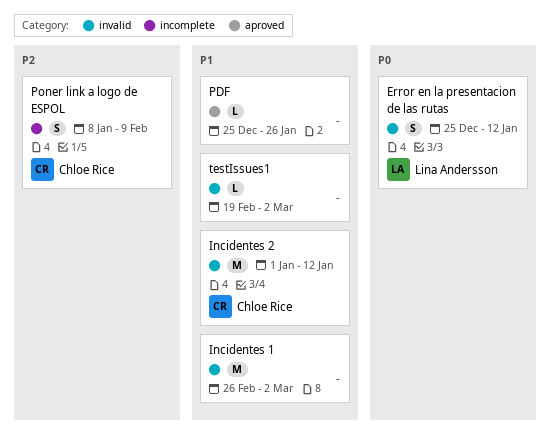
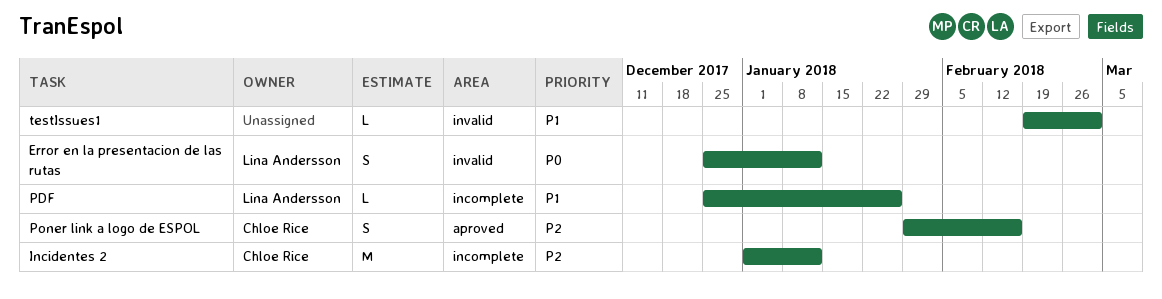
Incidentes 1: present -> none
Incidentes 2, priority: P1 -> P2
Incidentes 2, label: invalid -> incomplete
PDF, owner: none -> Lina Andersson
PDF, label: aproved -> incomplete
Poner link a logo de ESPOL, label: incomplete -> aproved
Poner link a logo de ESPOL, start: Jan 8 -> Jan 29
Poner link a logo de ESPOL, due: Feb 9 -> Feb 16

